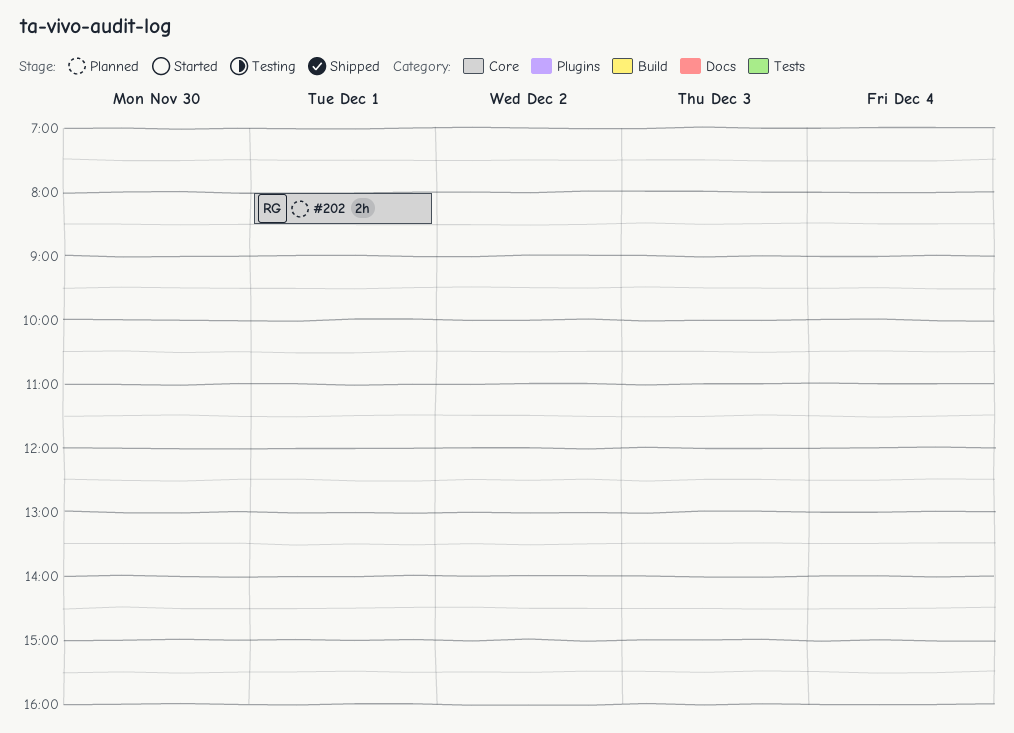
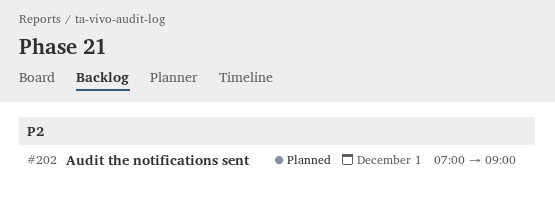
#202, begins: 08:00 -> 07:00
#202, ends: 08:30 -> 09:00

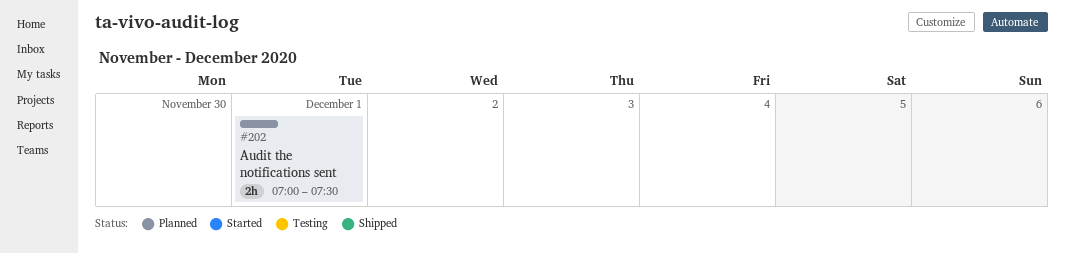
#202, ends: 09:00 -> 07:30

